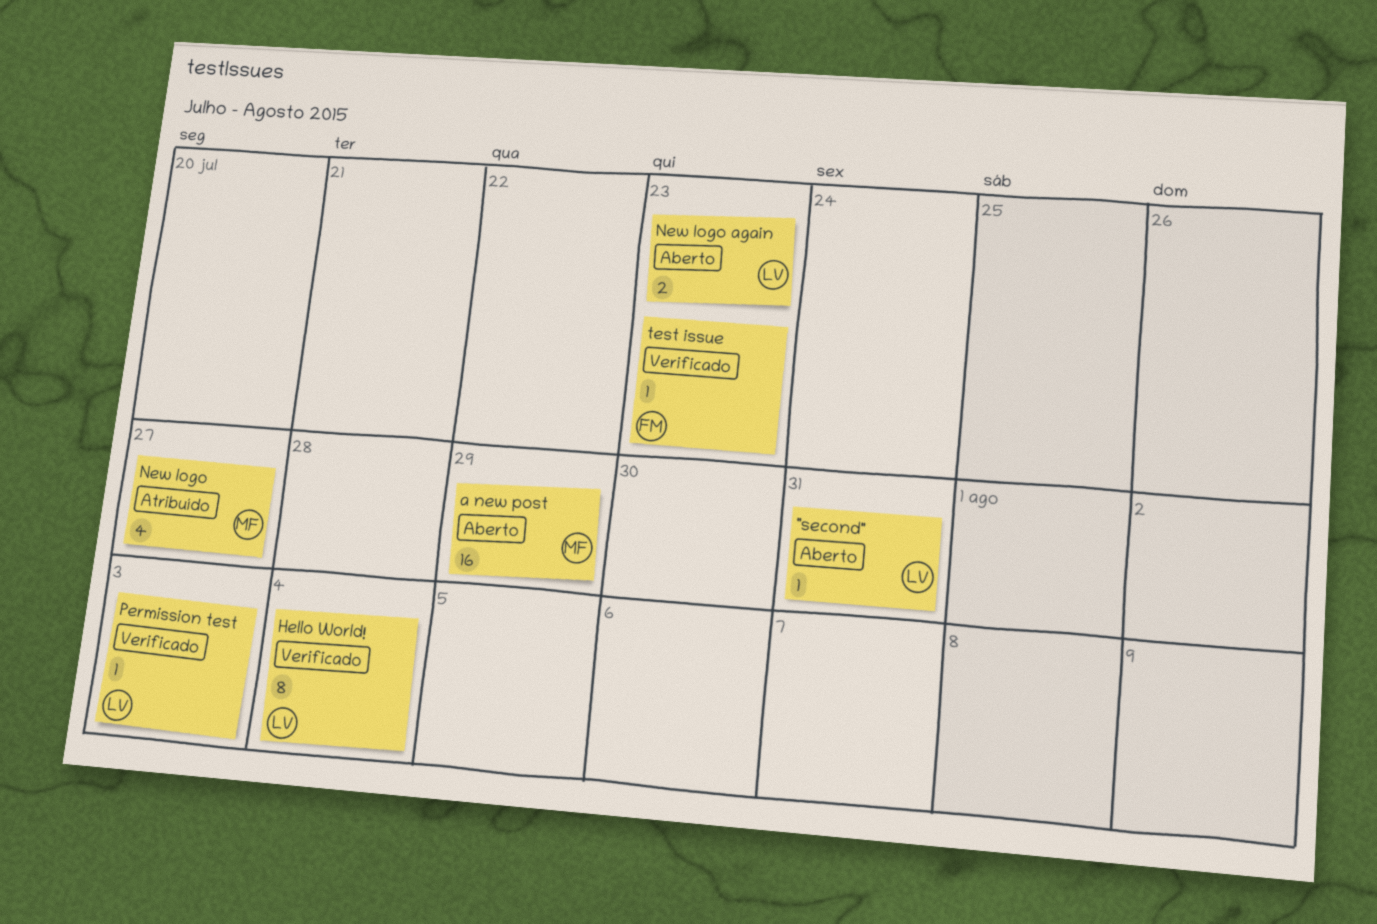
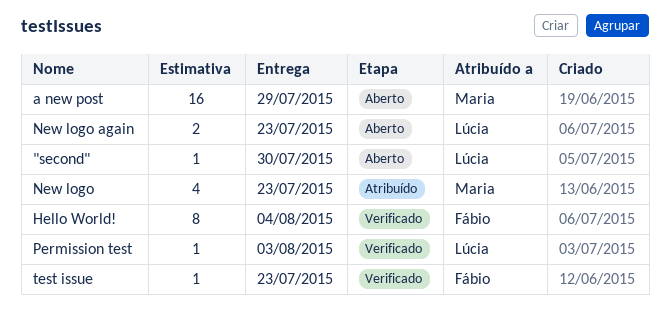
"second", due: Jul 31 -> Jul 30
Hello World!, owner: Lúcia -> Fábio
New logo, due: Jul 27 -> Jul 23

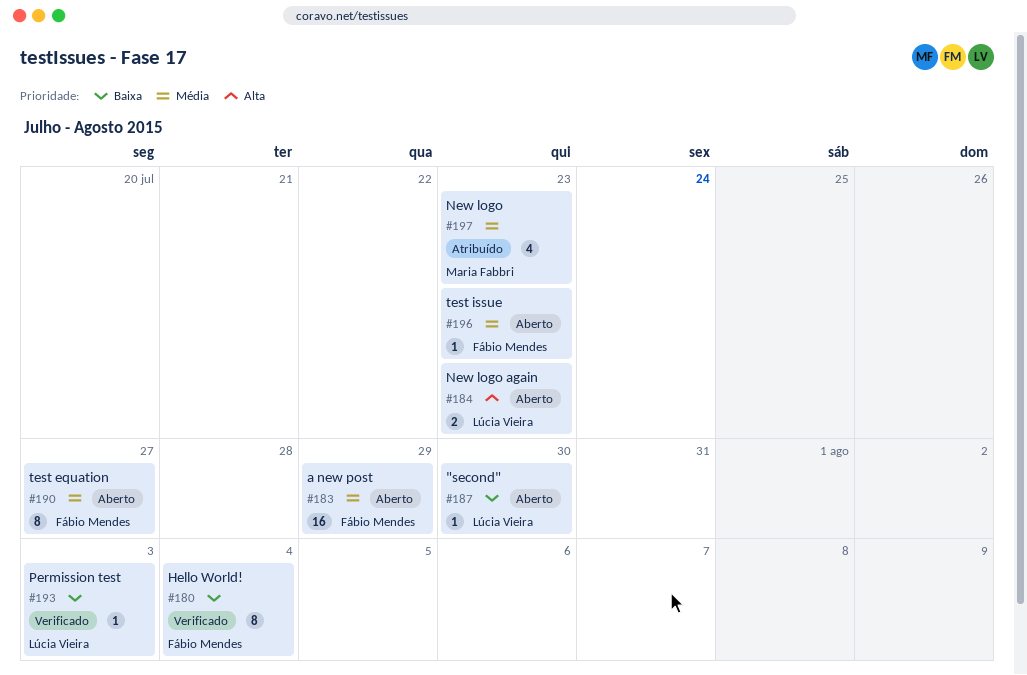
a new post, owner: Maria Fabbri -> Fábio Mendes
test equation: none -> present
test issue, status: Verificado -> Aberto

